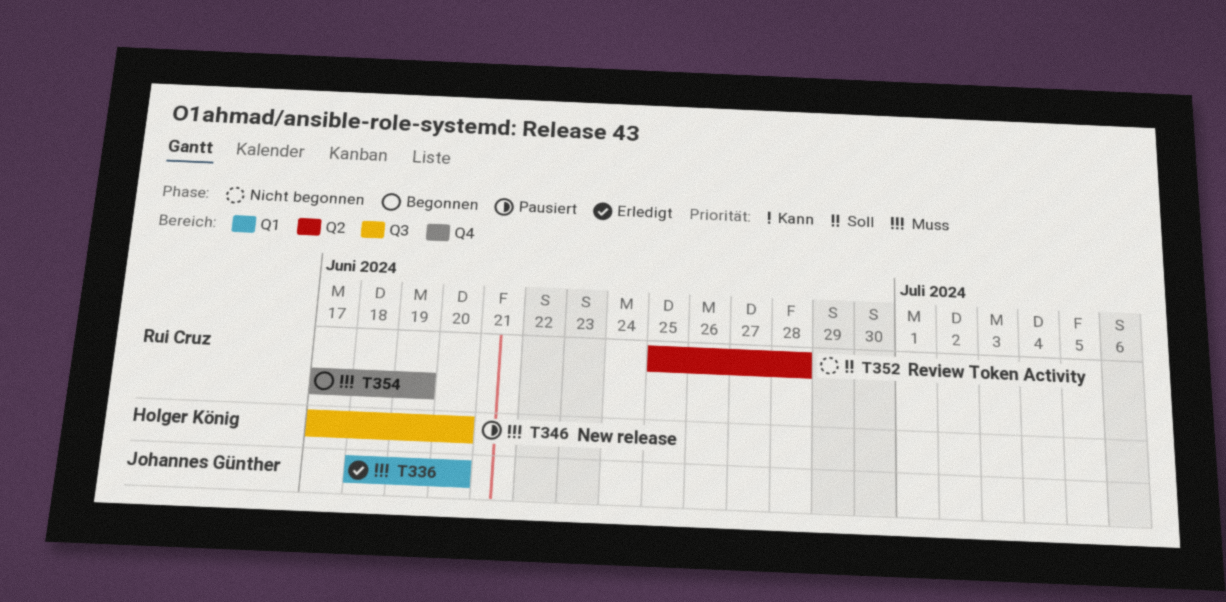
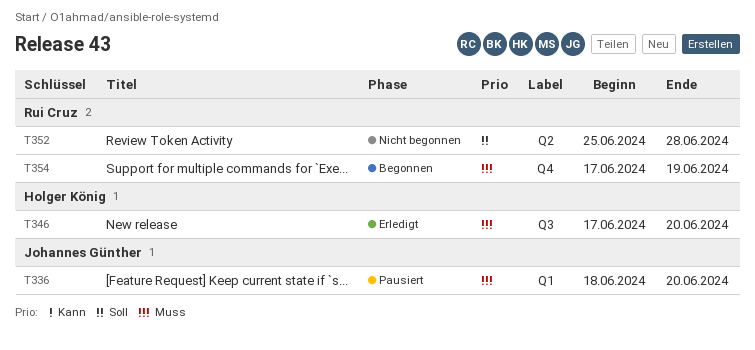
T336, status: Erledigt -> Pausiert
T346, status: Pausiert -> Erledigt

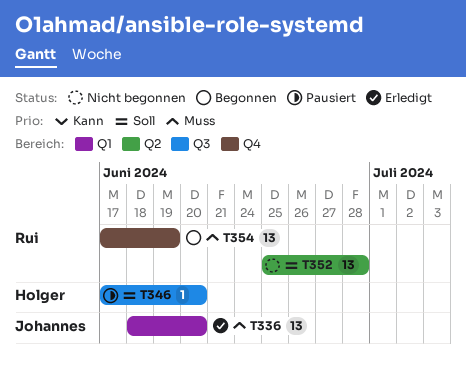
T336, status: Pausiert -> Erledigt
T346, status: Erledigt -> Pausiert
T346, priority: Muss -> Soll

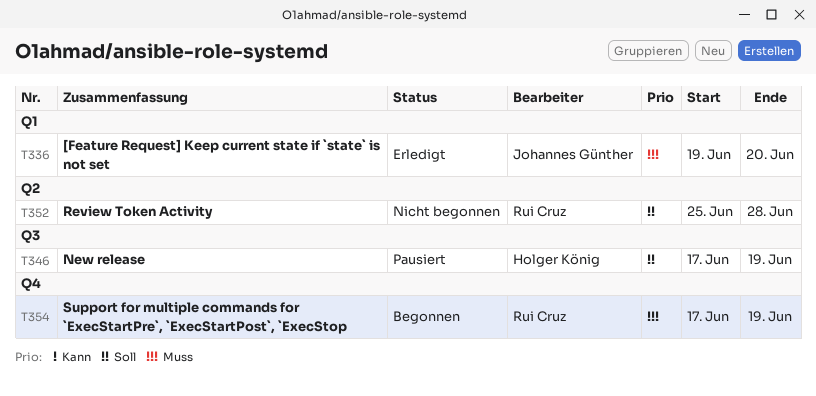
T336, start: Jun 18 -> Jun 19
T346, due: Jun 20 -> Jun 19

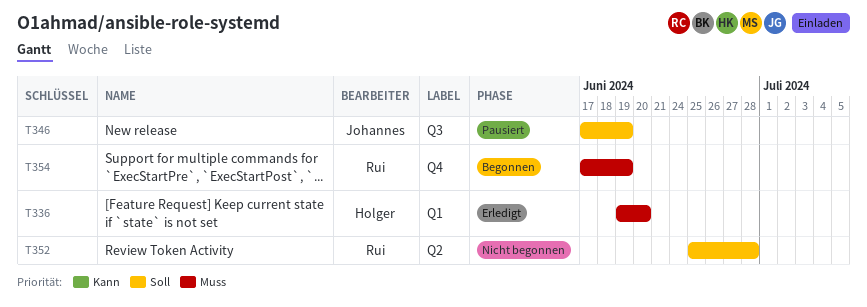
T336, owner: Johannes Günther -> Holger König
T346, owner: Holger König -> Johannes Günther

